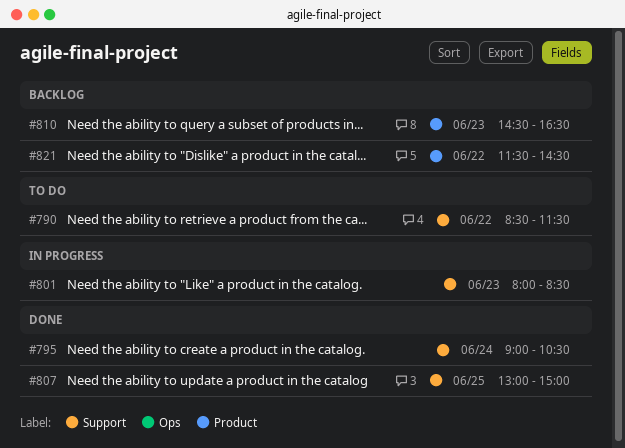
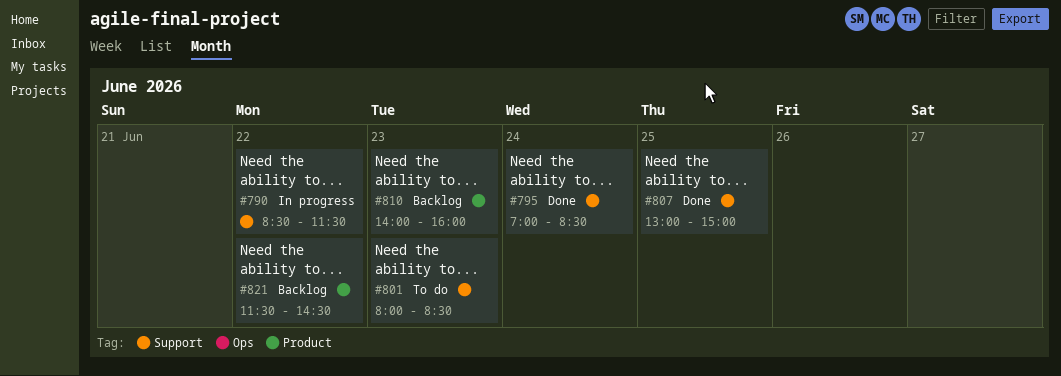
#790, status: To do -> In progress
#795, begins: 09:00 -> 07:00
#795, ends: 10:30 -> 08:30
#801, status: In progress -> To do
#810, begins: 14:30 -> 14:00
#810, ends: 16:30 -> 16:00

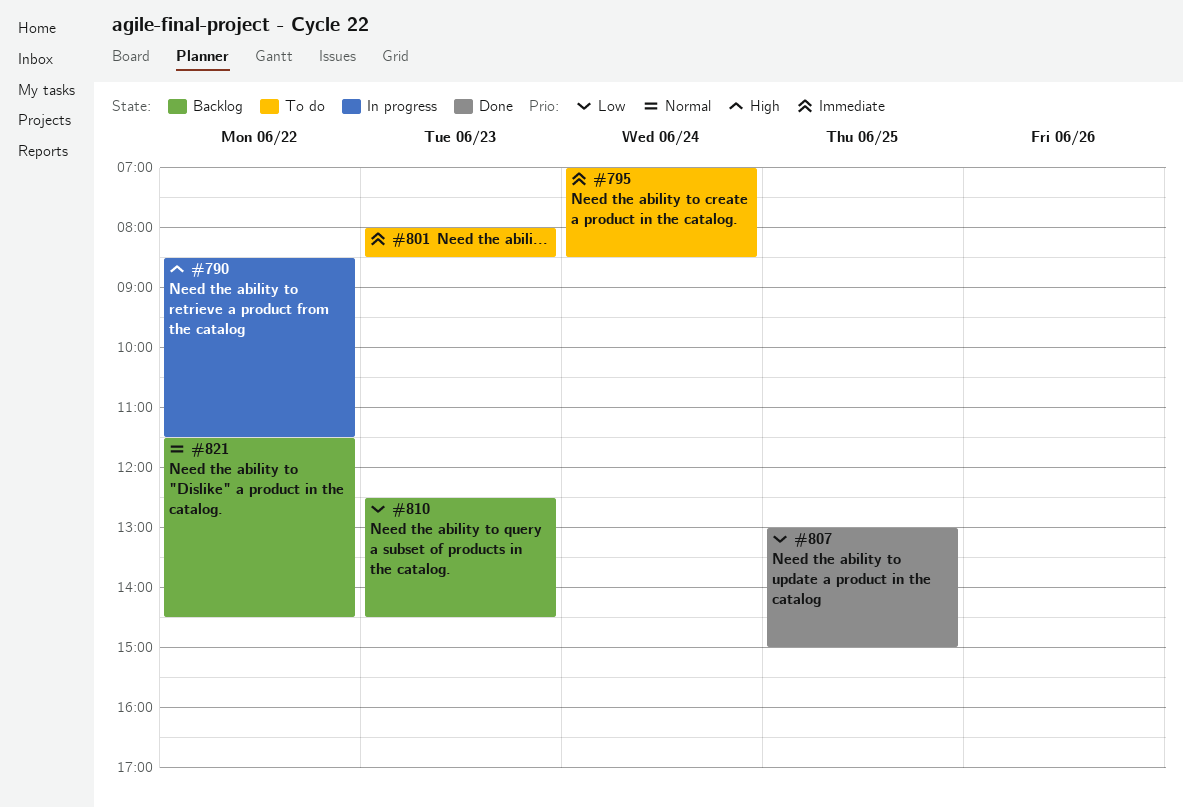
#795, status: Done -> To do
#810, begins: 14:00 -> 12:30
#810, ends: 16:00 -> 14:30

